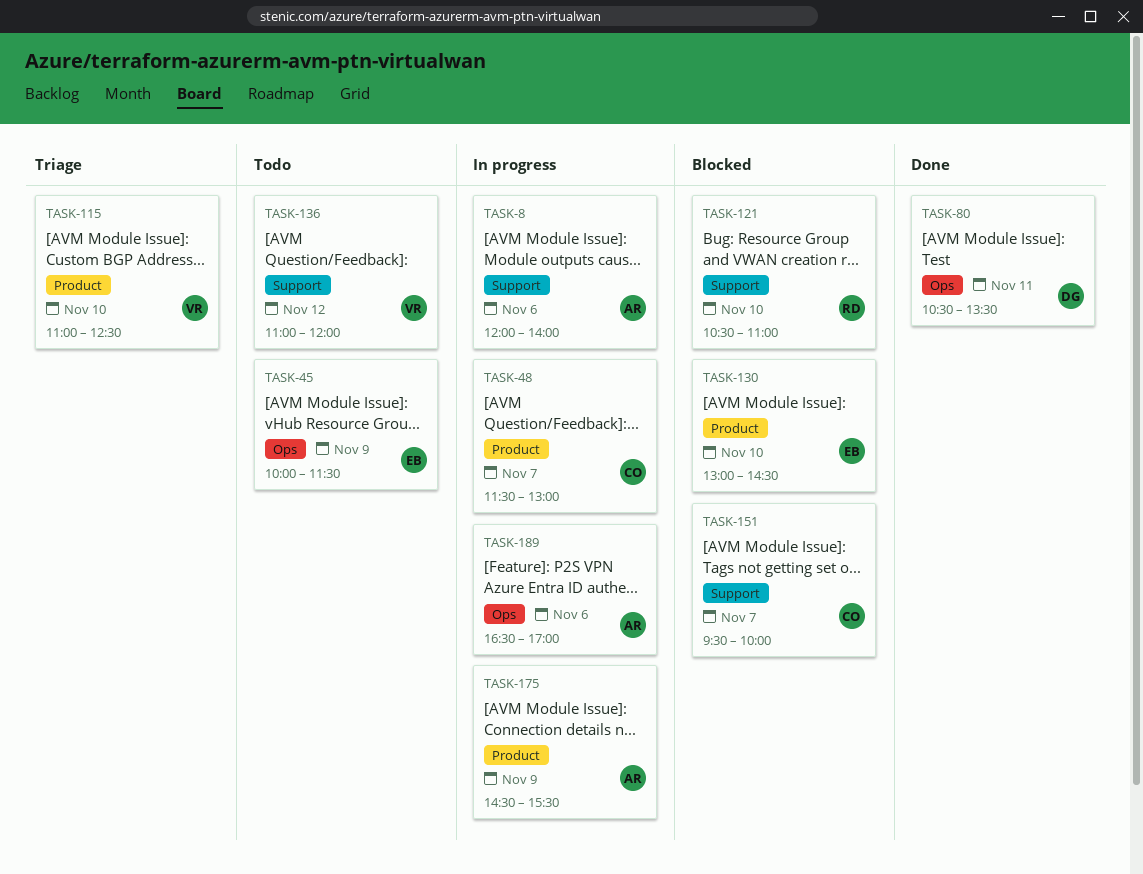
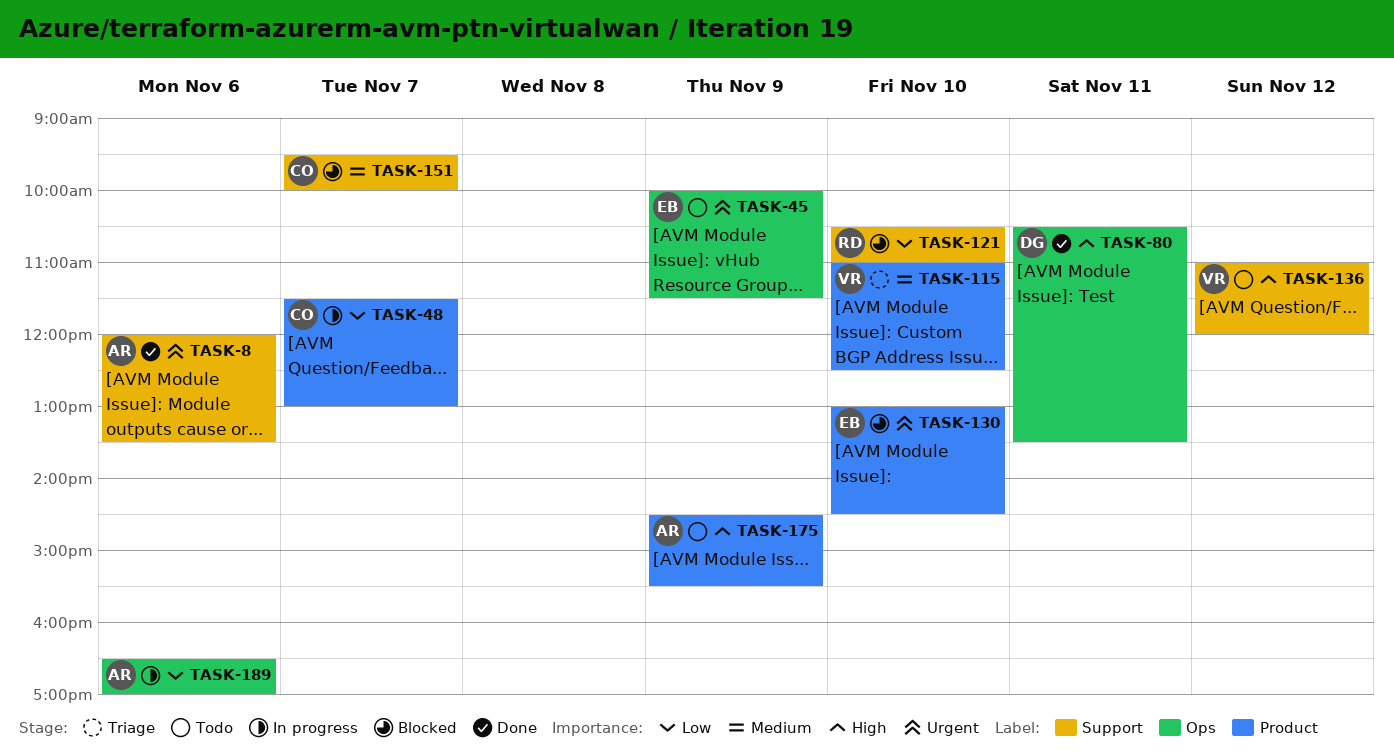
TASK-8, status: In progress -> Done
TASK-8, ends: 14:00 -> 13:30
TASK-175, status: In progress -> Todo

